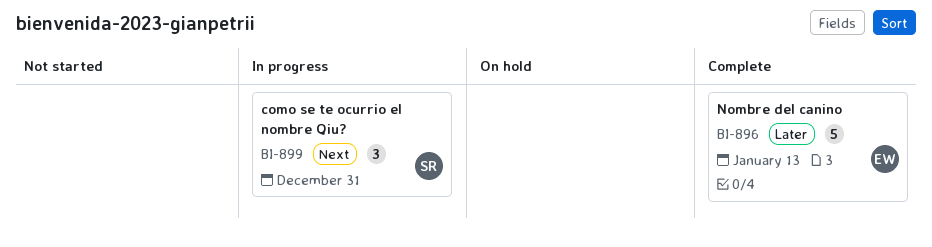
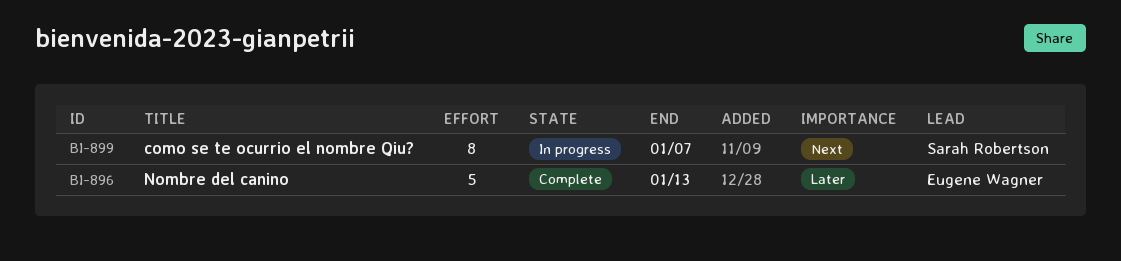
BI-899, estimate: 3 -> 8
BI-899, due: Dec 31 -> Jan 7

